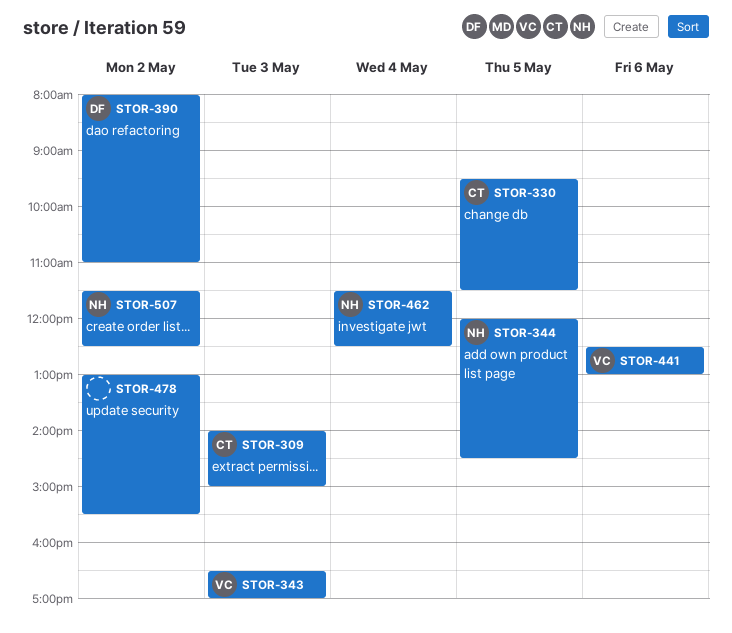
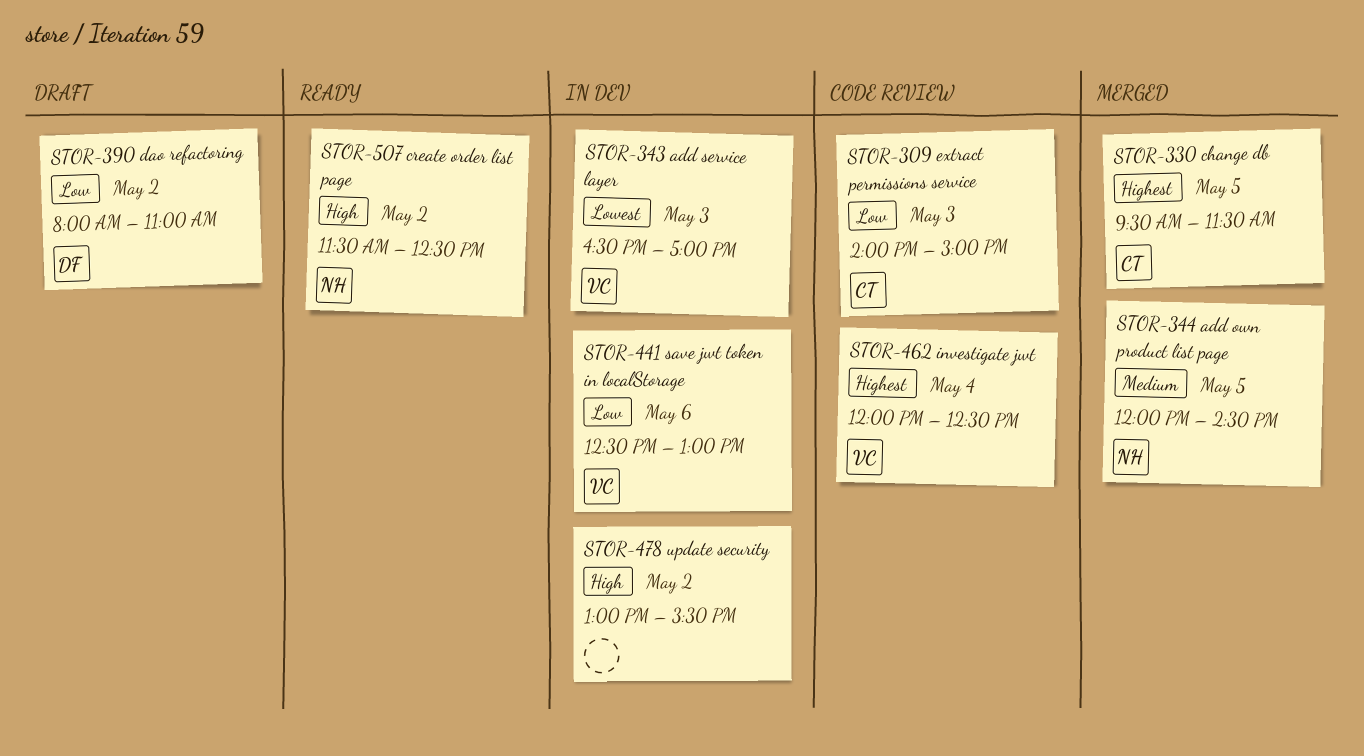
STOR-462, owner: NH -> VC
STOR-462, begins: 11:30 -> 12:00

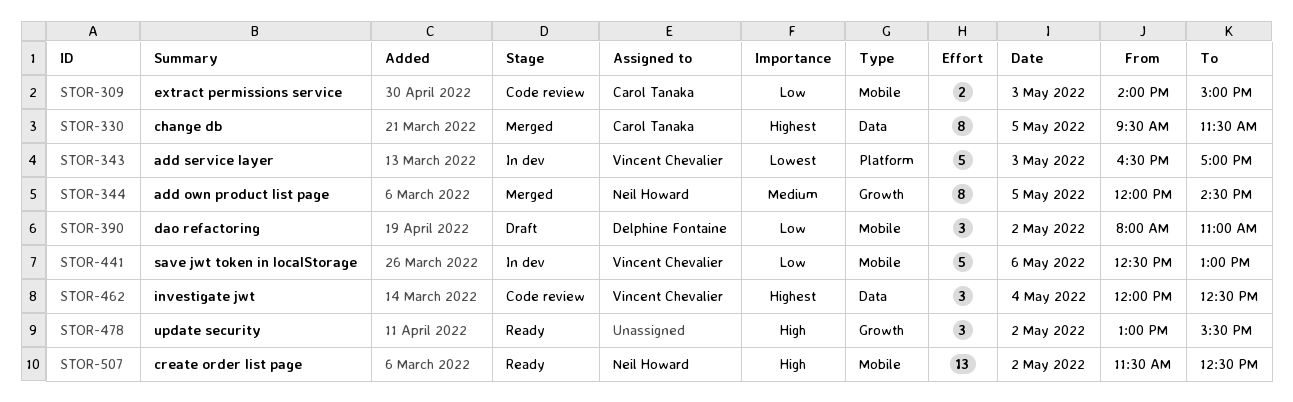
STOR-478, status: In dev -> Ready

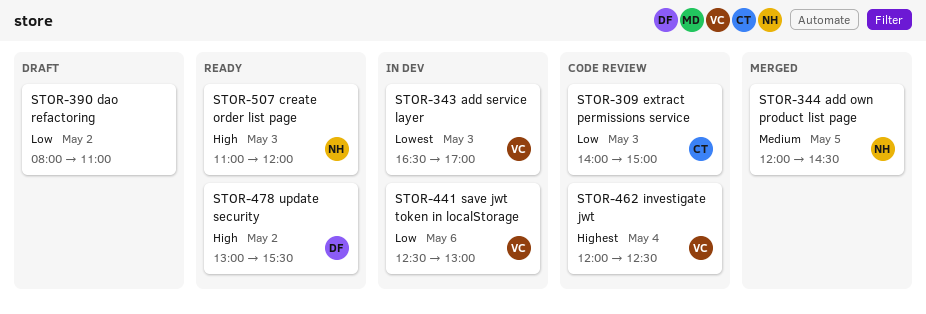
STOR-330: present -> none
STOR-390, owner: Delphine Fontaine -> none
STOR-478, owner: none -> Delphine Fontaine
STOR-507, day: May 2 -> May 3
STOR-507, begins: 11:30 -> 11:00
STOR-507, ends: 12:30 -> 12:00

